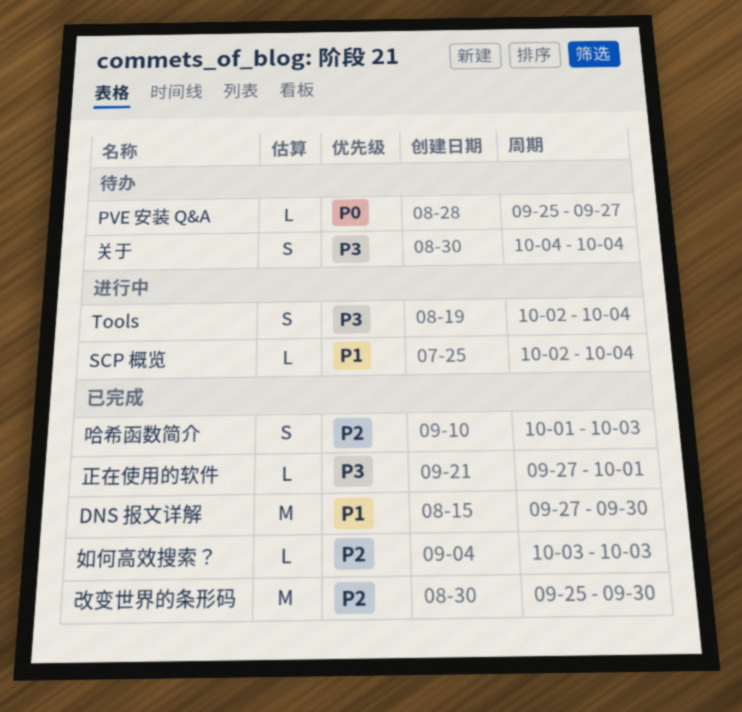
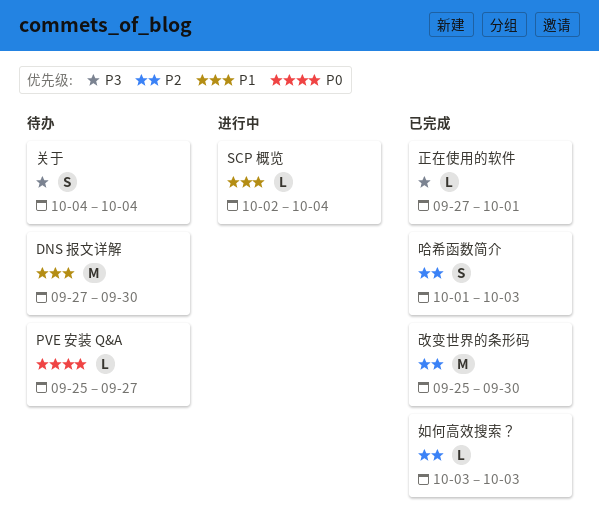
DNS 报文详解, status: 已完成 -> 待办
Tools: present -> none

